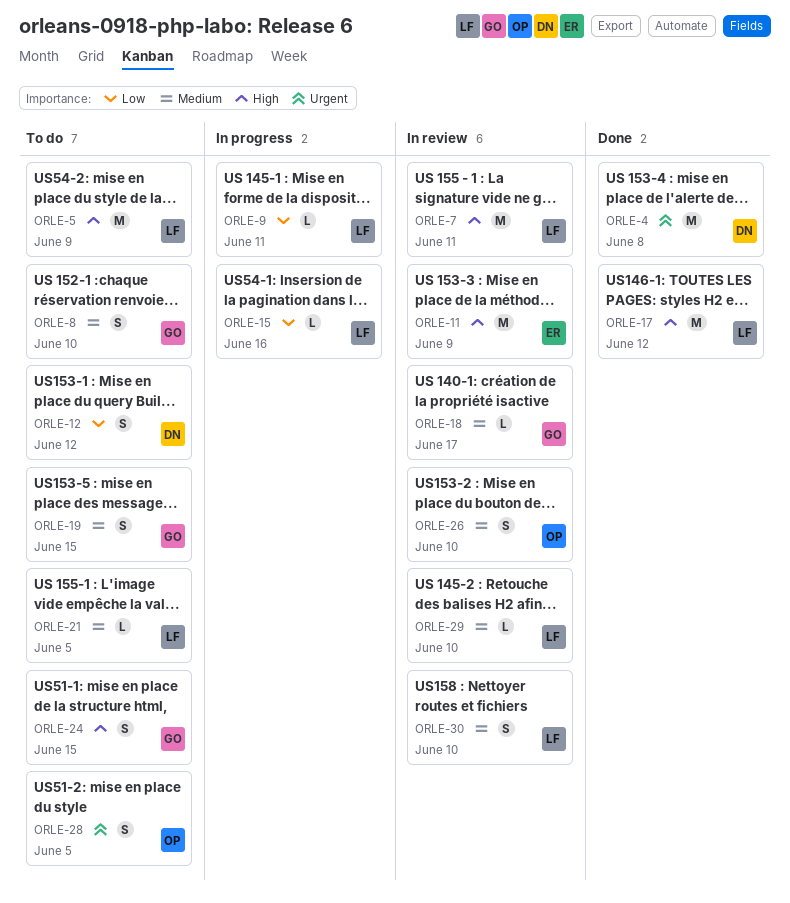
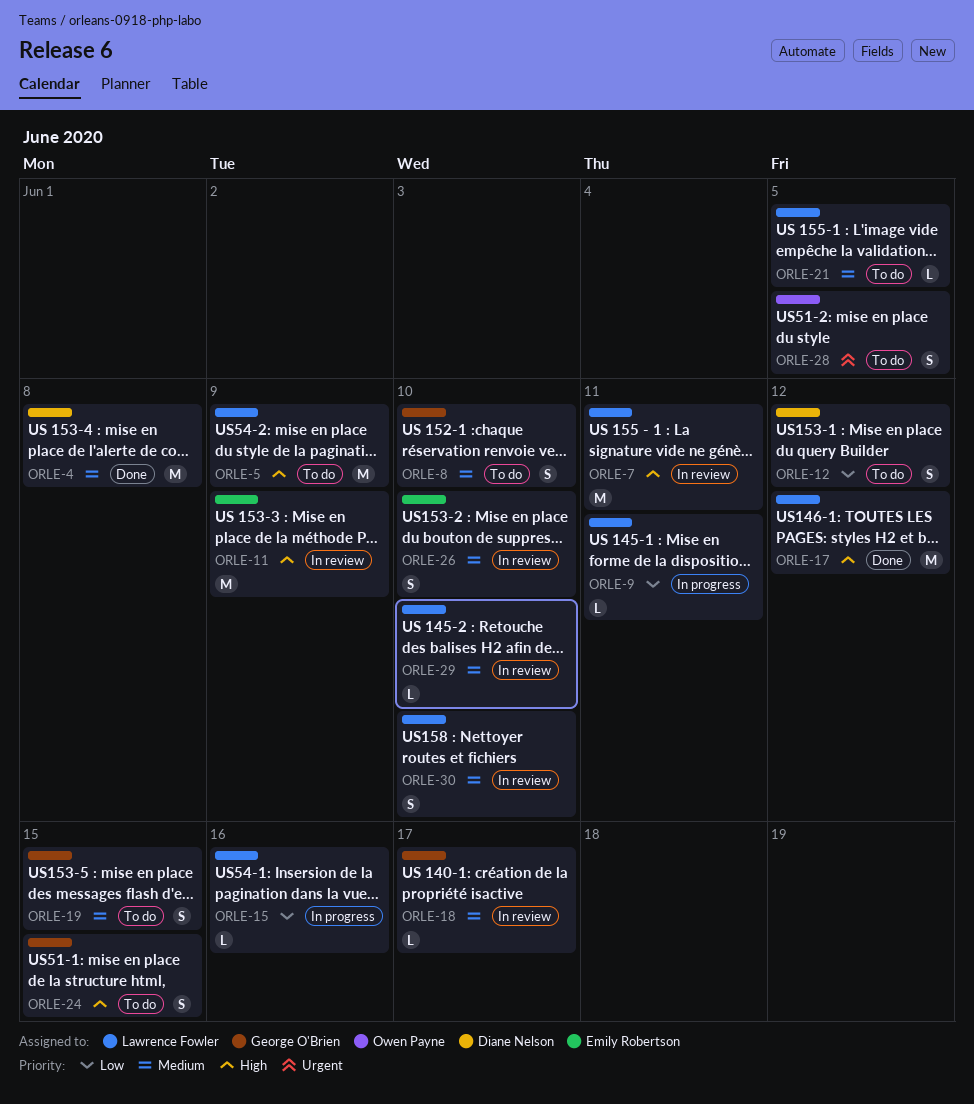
ORLE-4, priority: Urgent -> Medium
ORLE-26, owner: Owen Payne -> Emily Robertson

